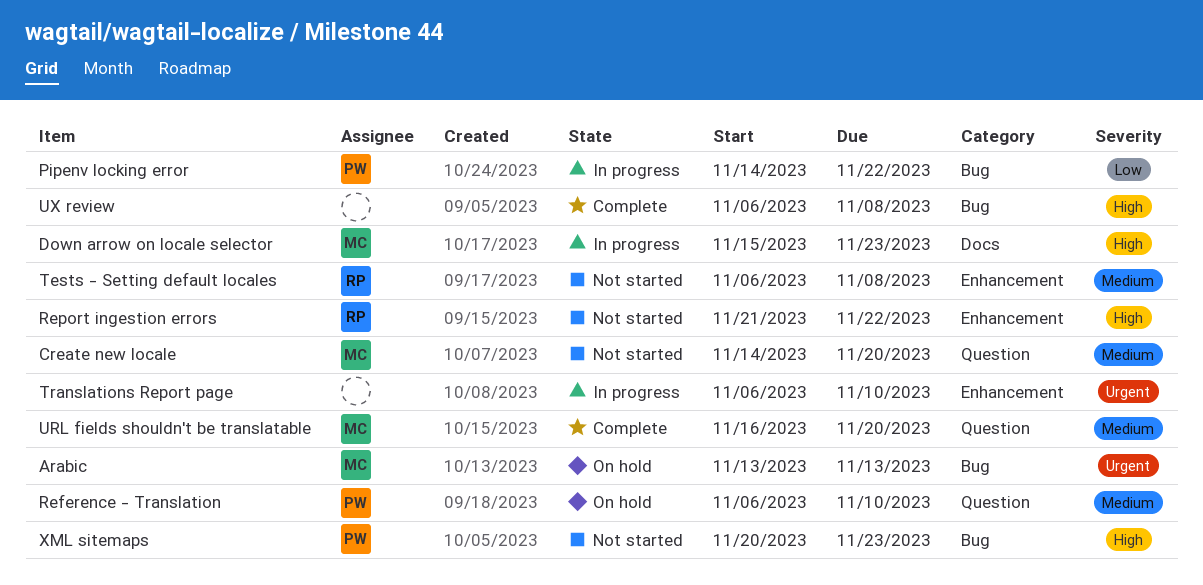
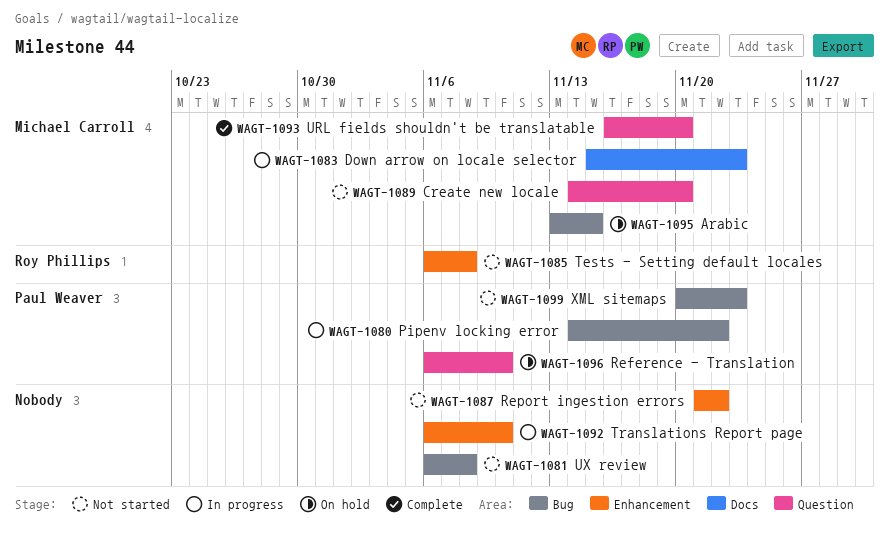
Arabic, due: Nov 13 -> Nov 15
Report ingestion errors, owner: Roy Phillips -> none
UX review, status: Complete -> Not started

